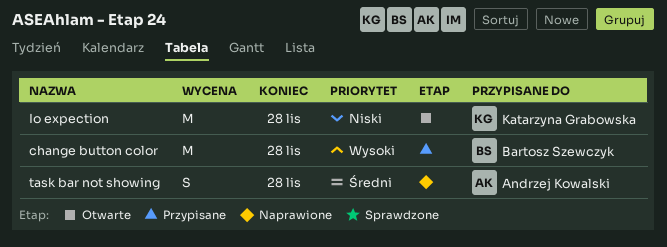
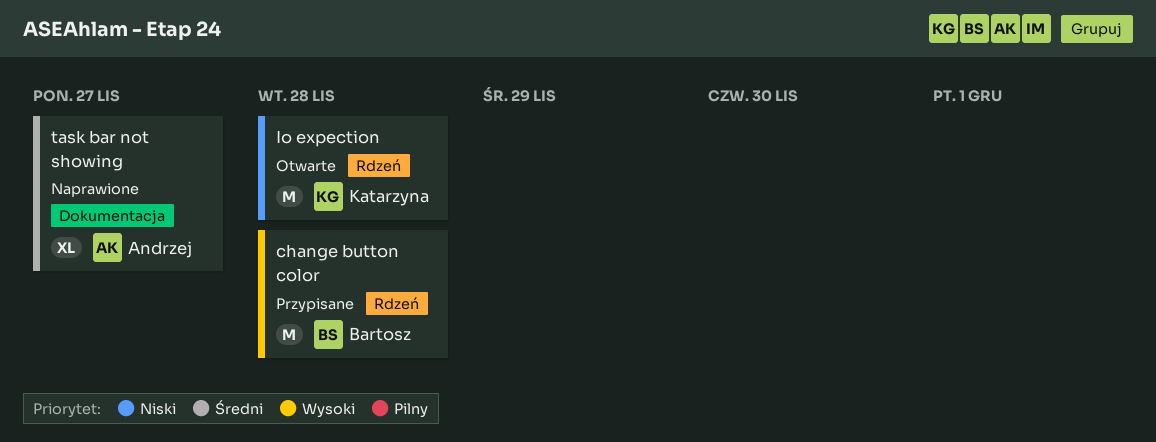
task bar not showing, estimate: S -> XL
task bar not showing, due: Nov 28 -> Nov 27

